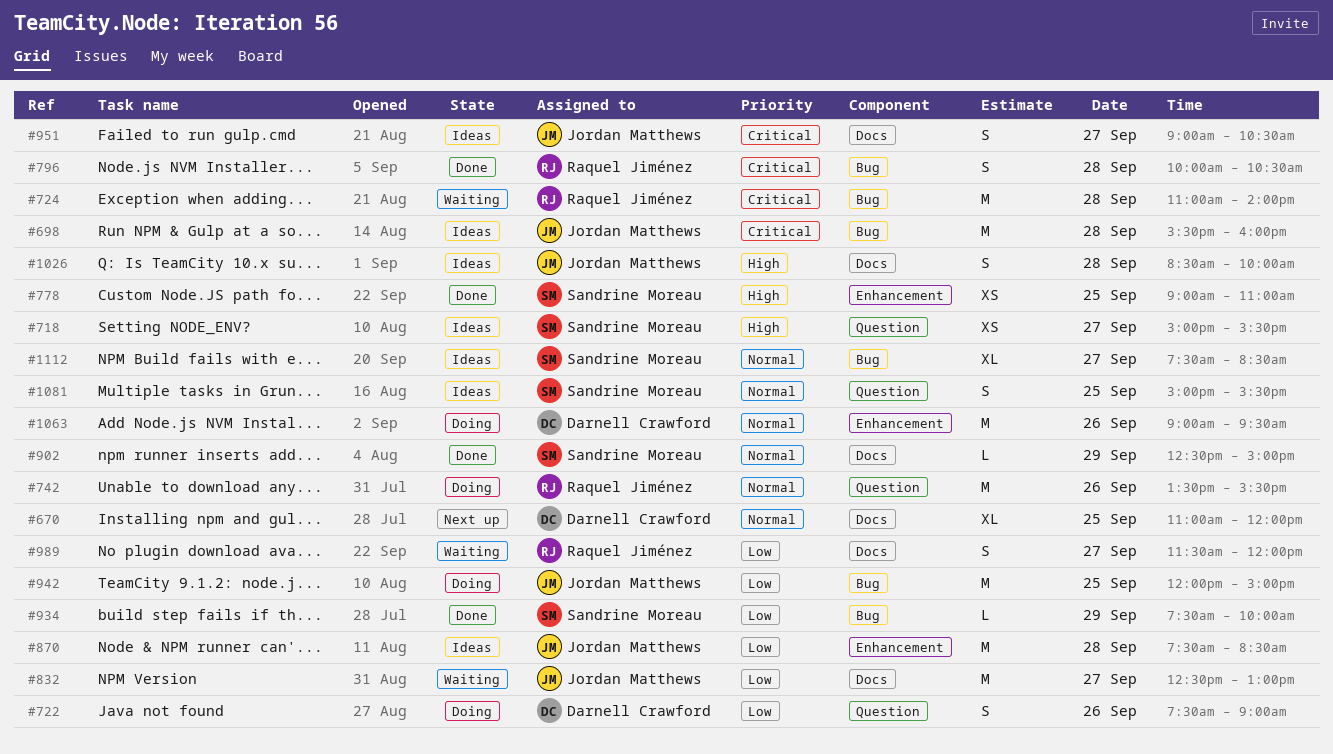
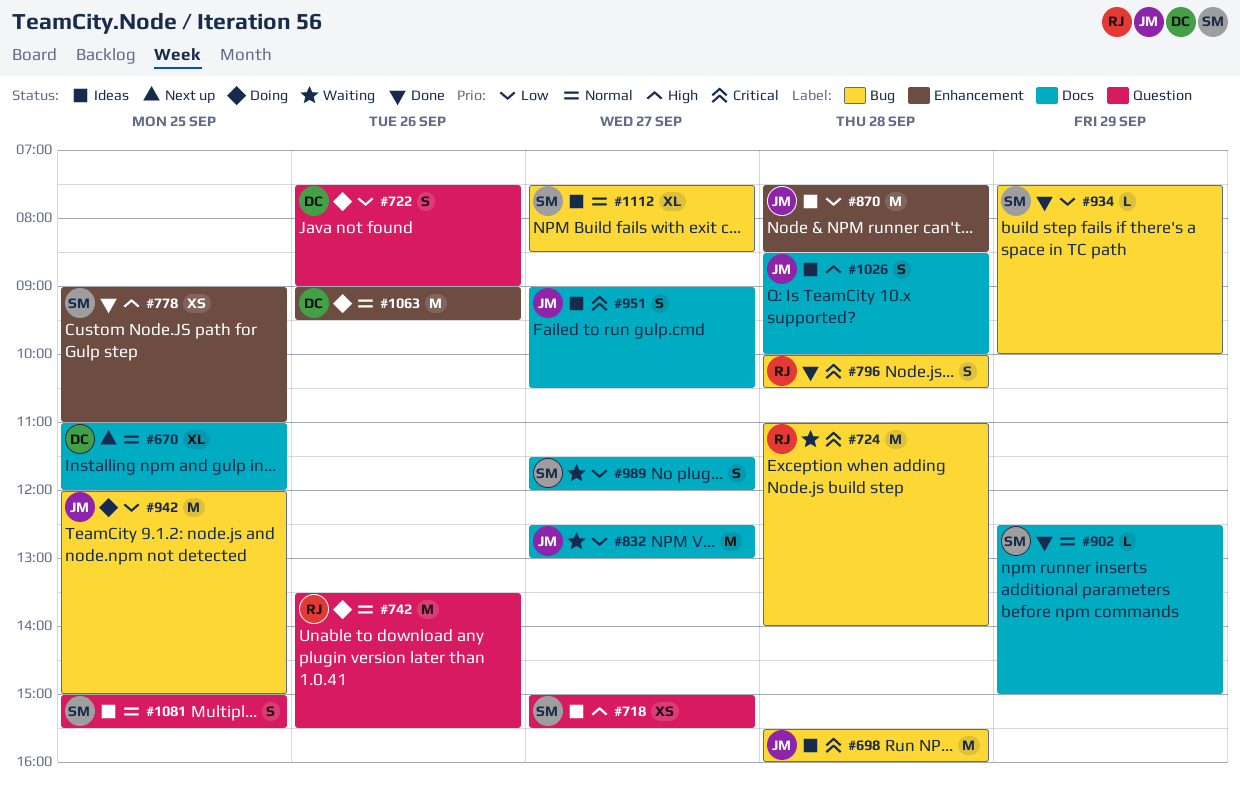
#989, owner: Raquel Jiménez -> Sandrine Moreau

